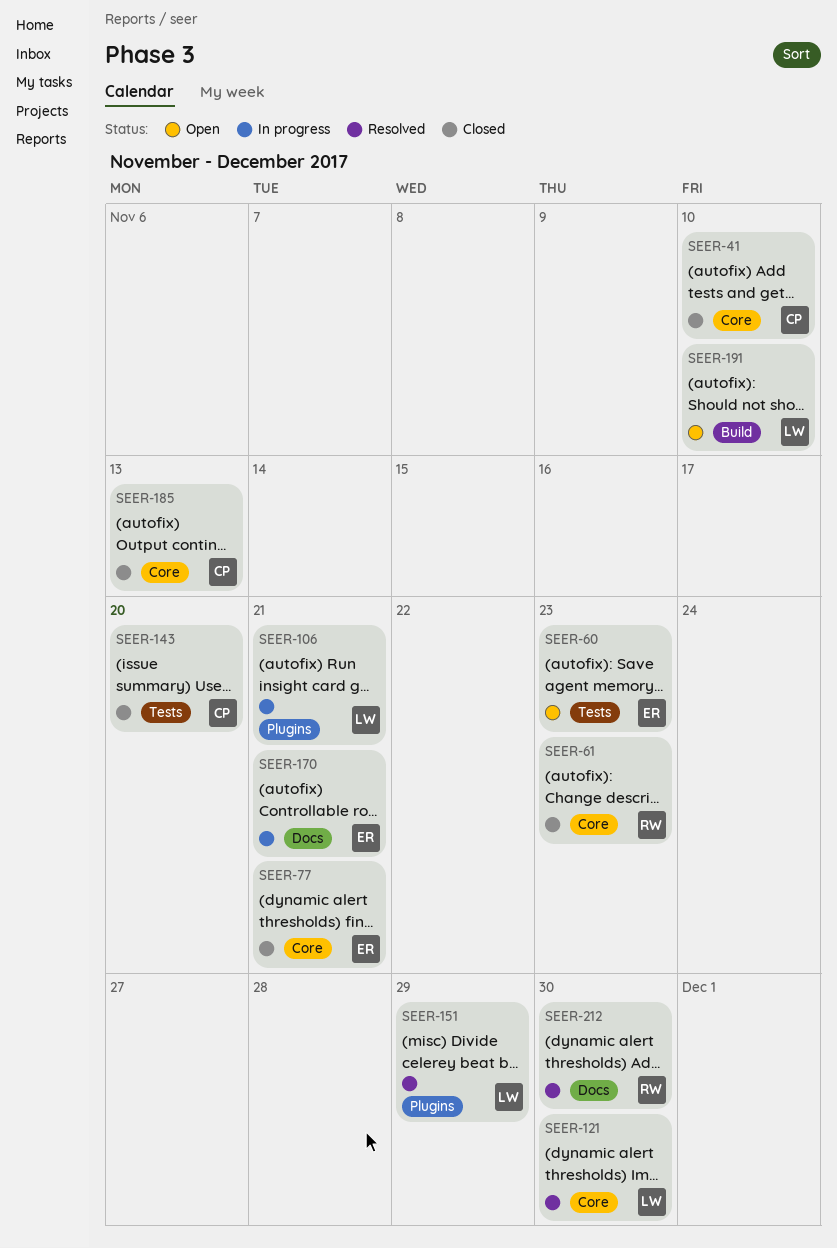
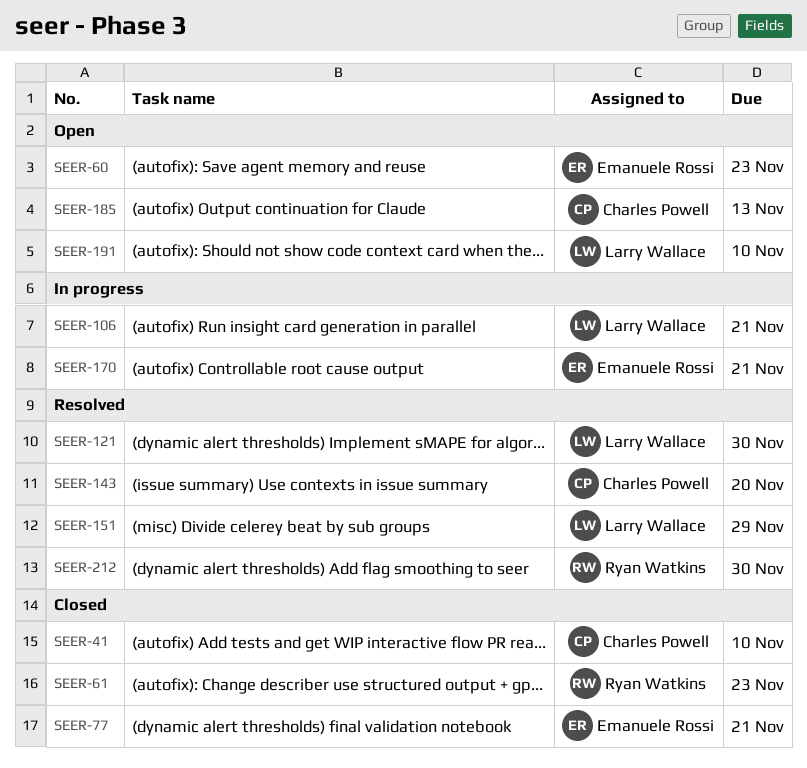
SEER-143, status: Closed -> Resolved
SEER-185, status: Closed -> Open

